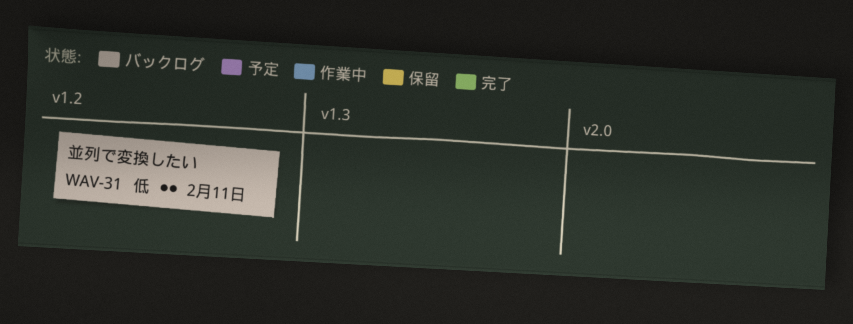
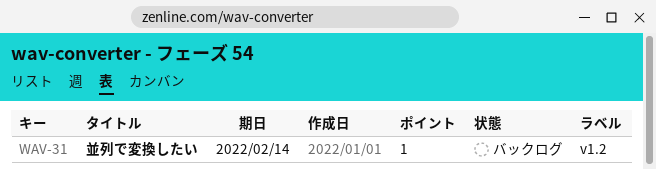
WAV-31, estimate: 2 -> 1
WAV-31, due: Feb 11 -> Feb 14

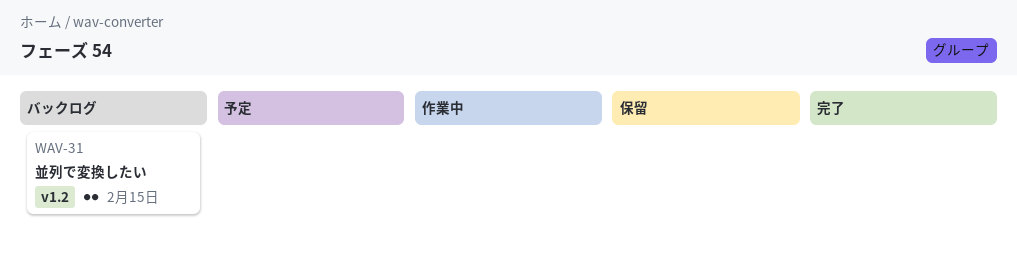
WAV-31, estimate: 1 -> 2
WAV-31, due: Feb 14 -> Feb 15

